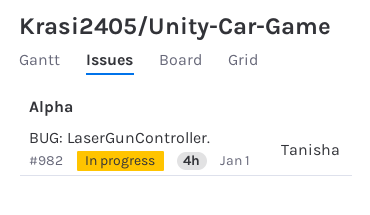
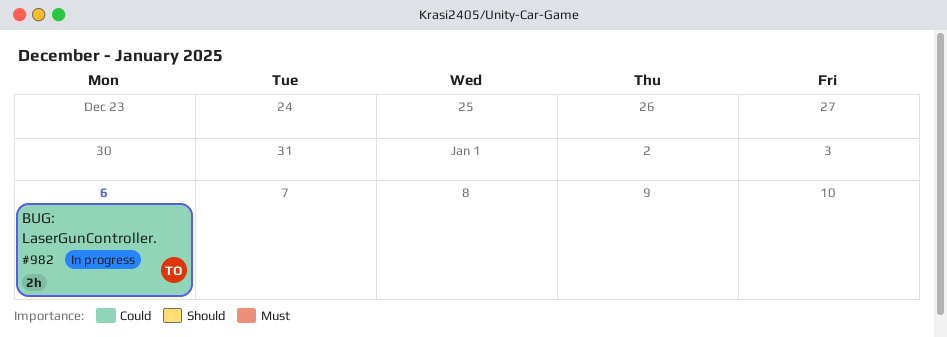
#982, estimate: 4h -> 2h
#982, due: Jan 1 -> Jan 6

